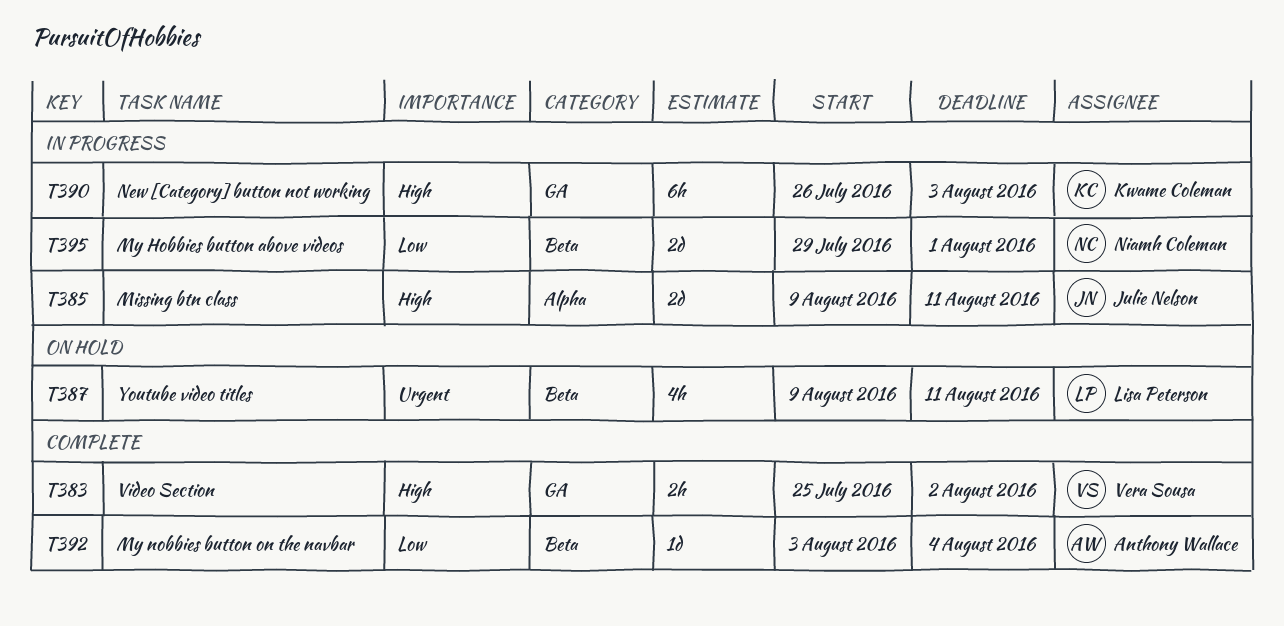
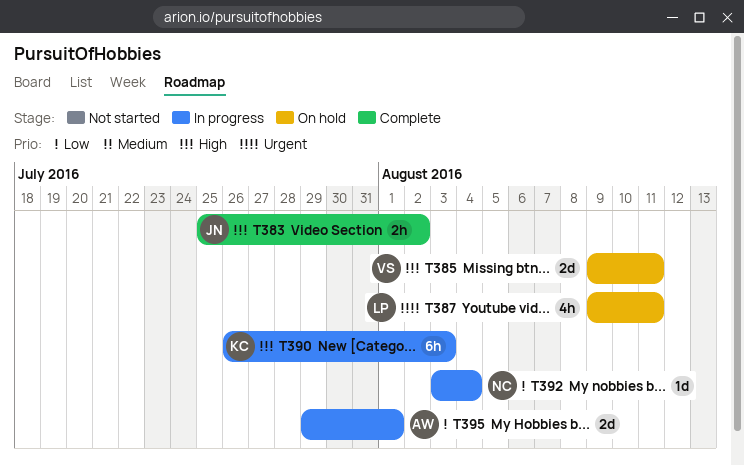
T383, owner: Vera Sousa -> Julie Nelson
T385, status: In progress -> On hold
T385, owner: Julie Nelson -> Vera Sousa
T392, status: Complete -> In progress
T392, owner: Anthony Wallace -> Niamh Coleman
T395, owner: Niamh Coleman -> Anthony Wallace

